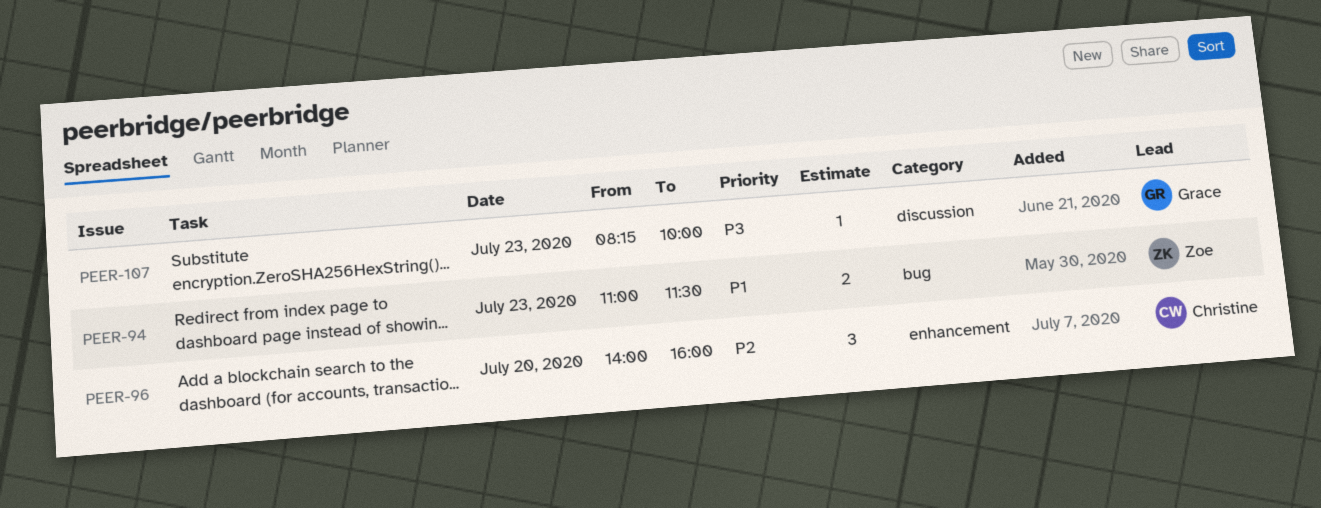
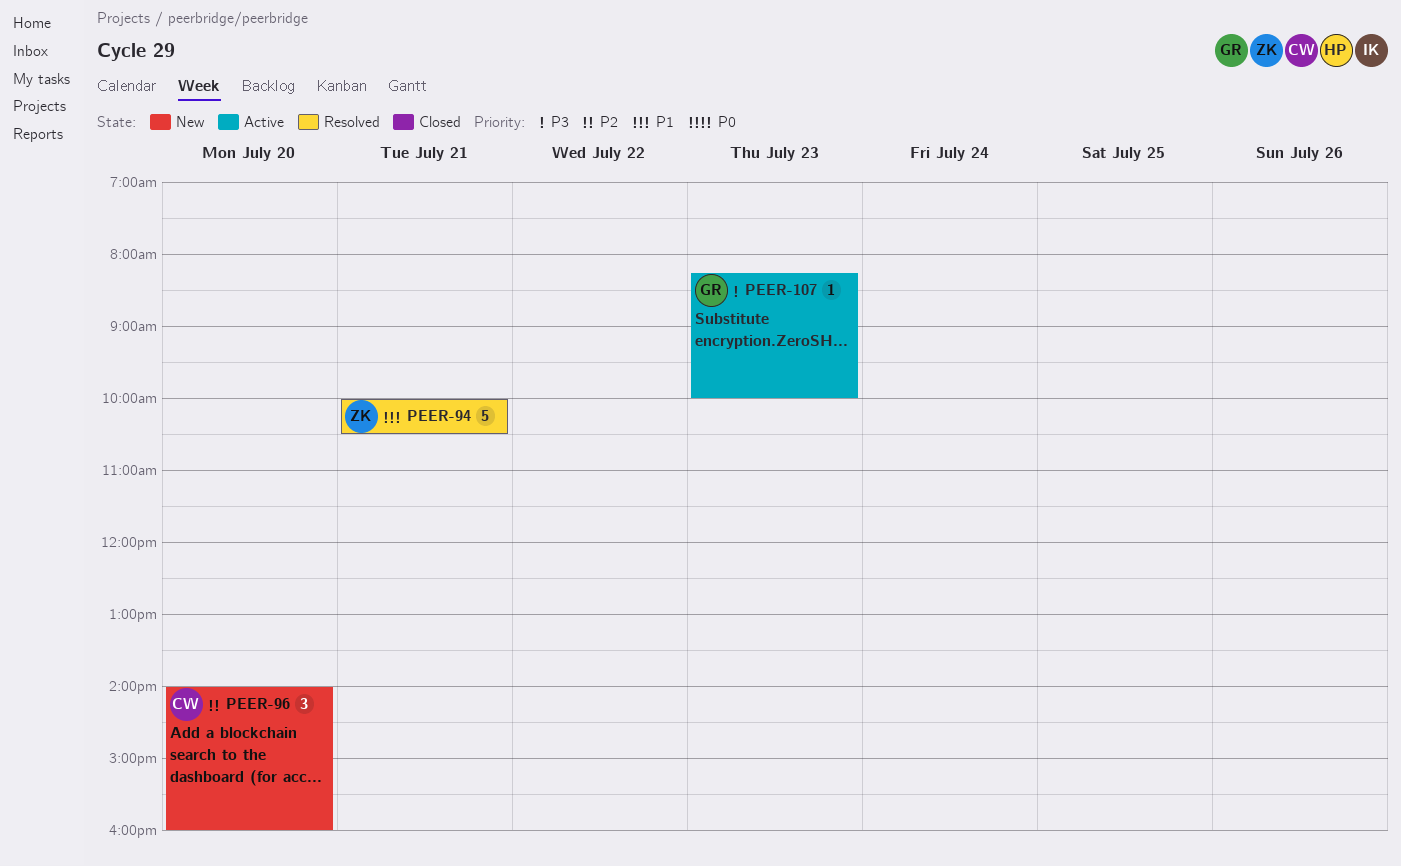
PEER-94, estimate: 2 -> 5
PEER-94, day: Jul 23 -> Jul 21
PEER-94, begins: 11:00 -> 10:00
PEER-94, ends: 11:30 -> 10:30

